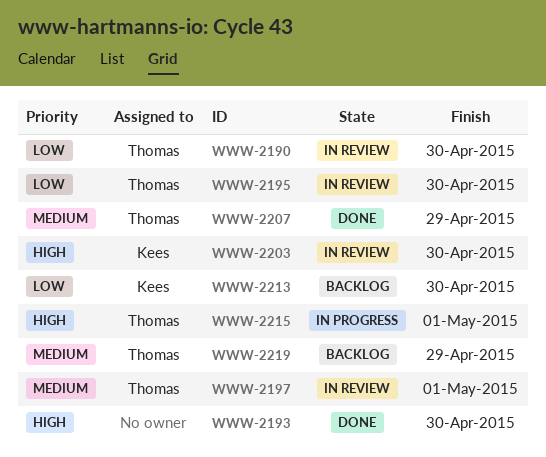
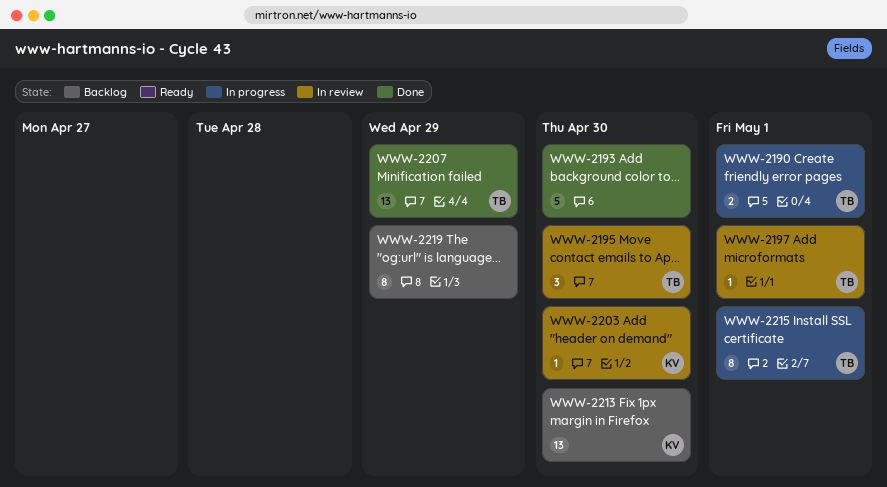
WWW-2190, status: In review -> In progress
WWW-2190, due: Apr 30 -> May 1
WWW-2219, owner: Thomas -> none

